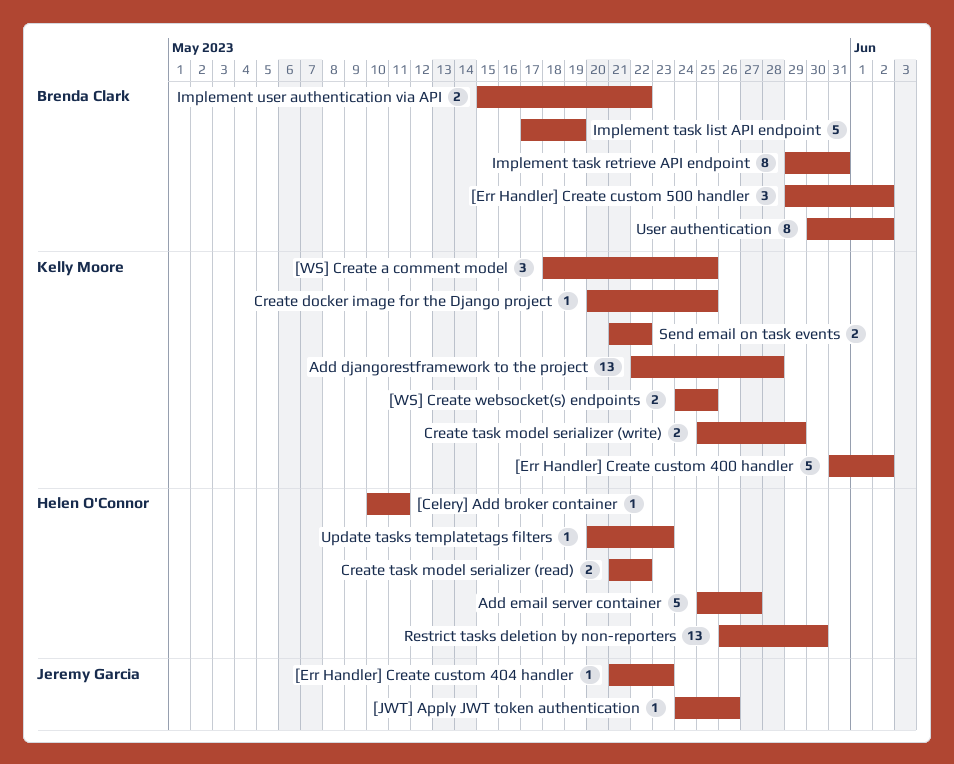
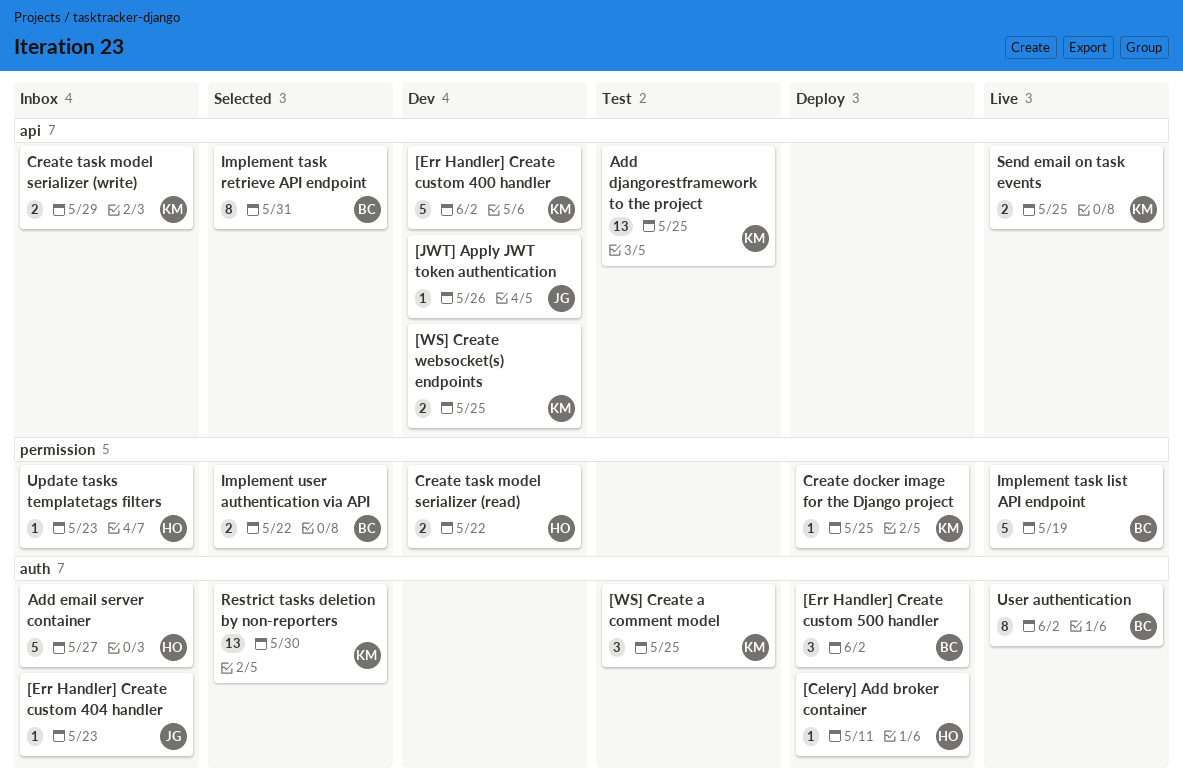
Add djangorestframework to the project, due: May 28 -> May 25
Restrict tasks deletion by non-reporters, owner: Helen O'Connor -> Kelly Moore
Send email on task events, due: May 22 -> May 25

